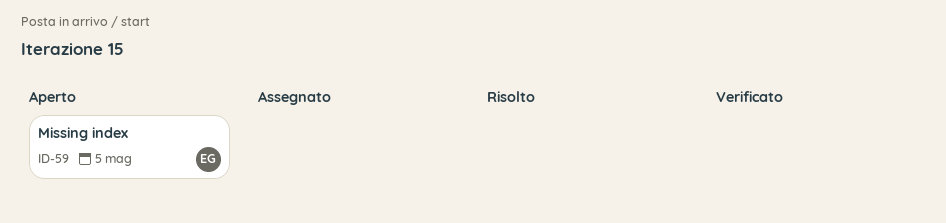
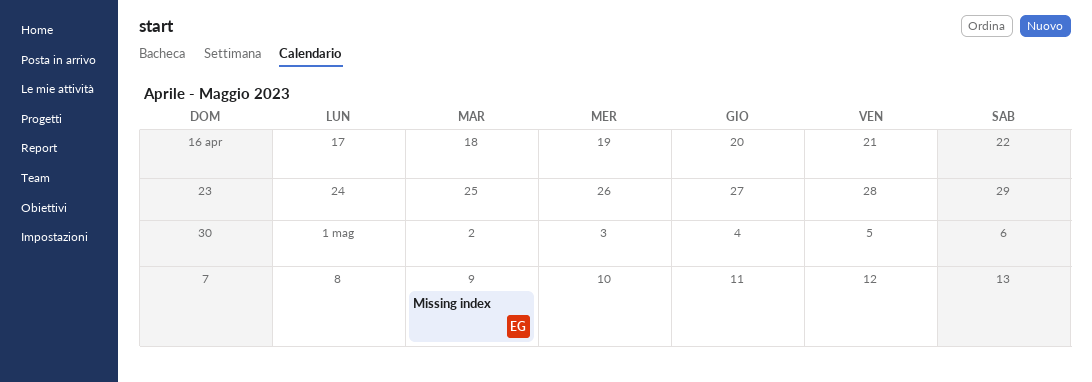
Missing index, due: May 5 -> May 9

